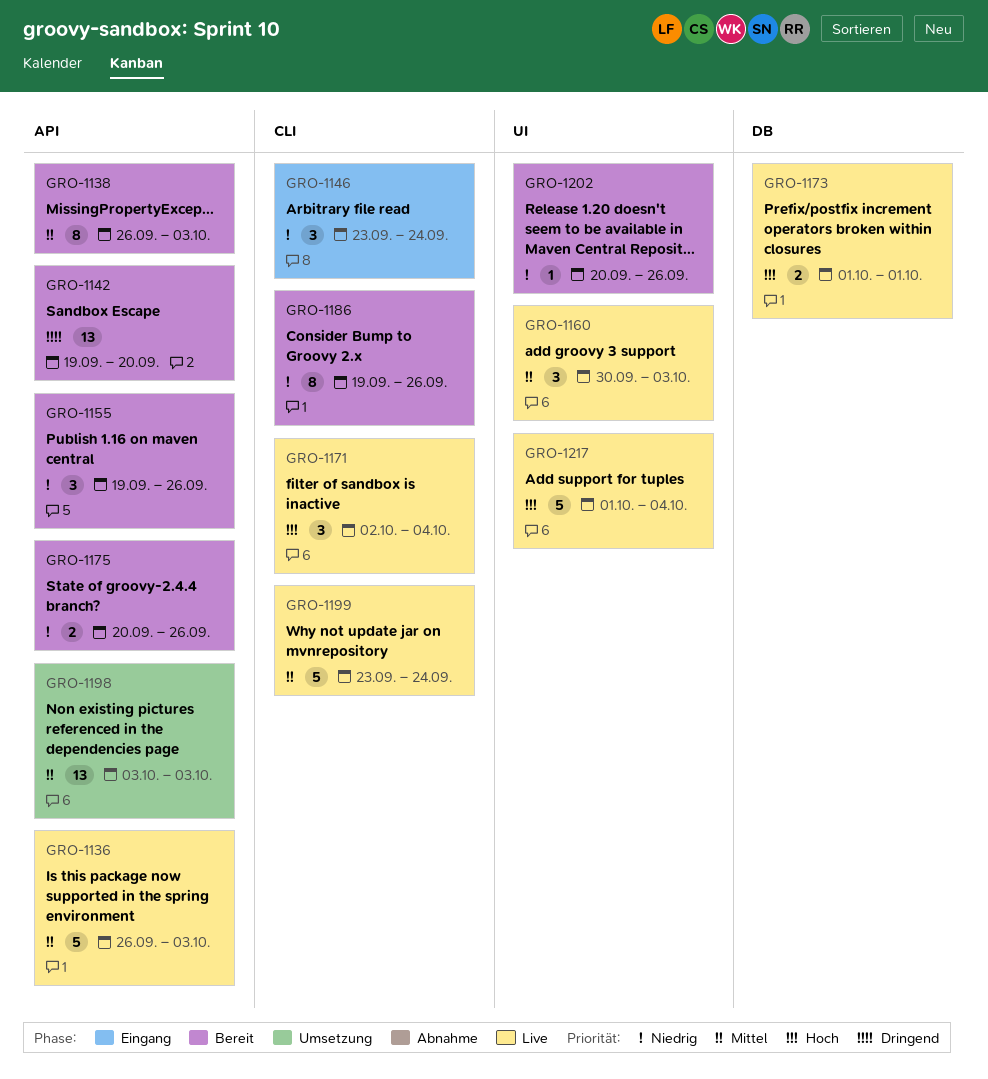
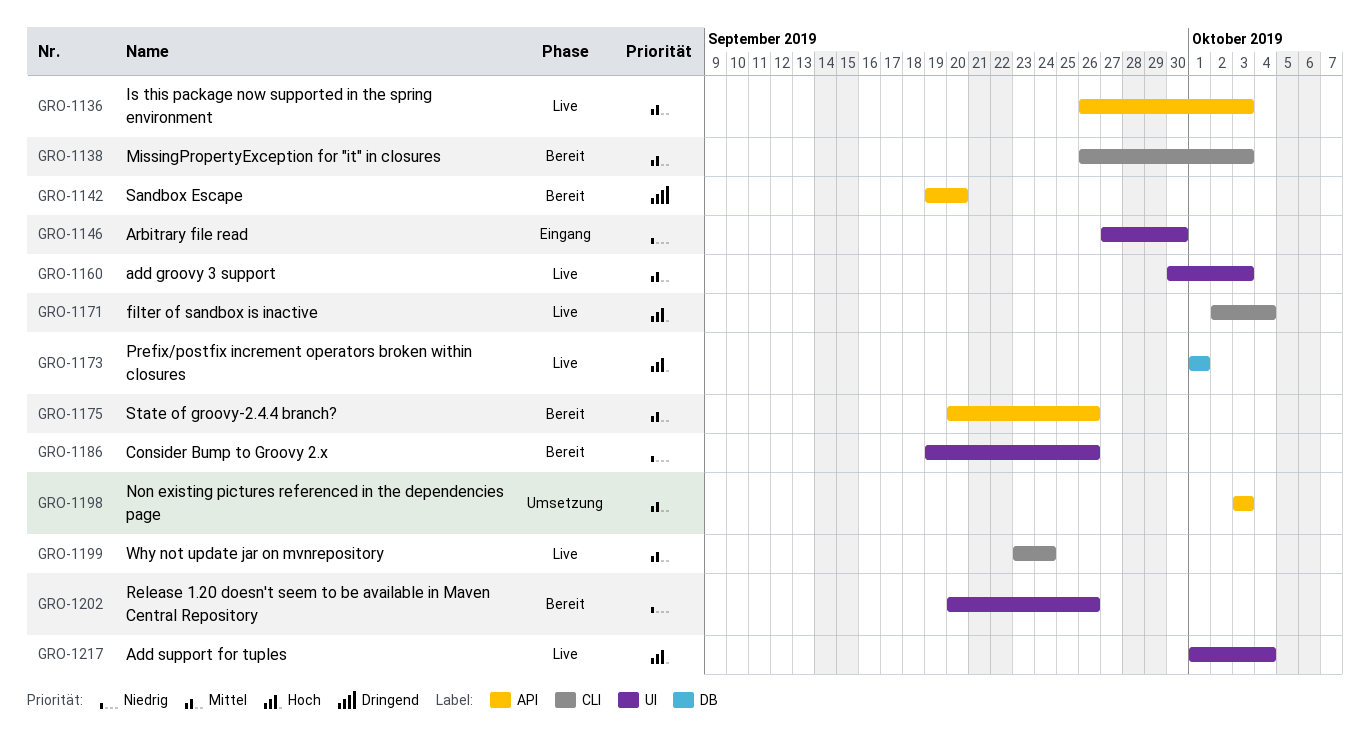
GRO-1138, label: API -> CLI
GRO-1146, label: CLI -> UI
GRO-1146, start: Sep 23 -> Sep 27
GRO-1146, due: Sep 24 -> Sep 30
GRO-1155: present -> none
GRO-1175, priority: Niedrig -> Mittel
GRO-1186, label: CLI -> UI

